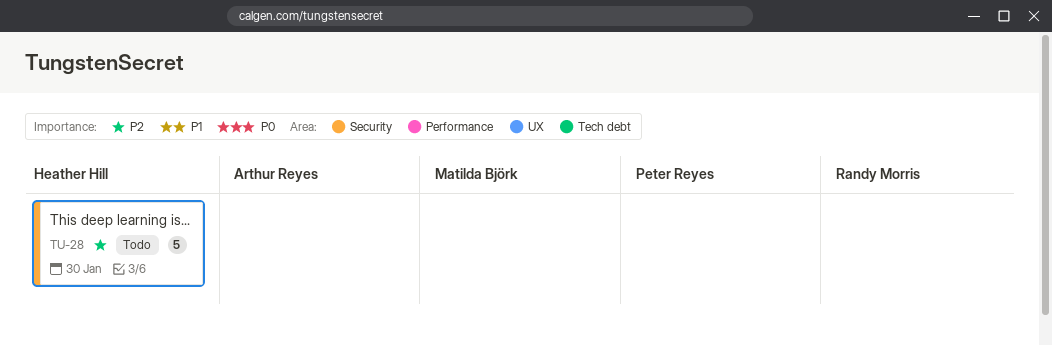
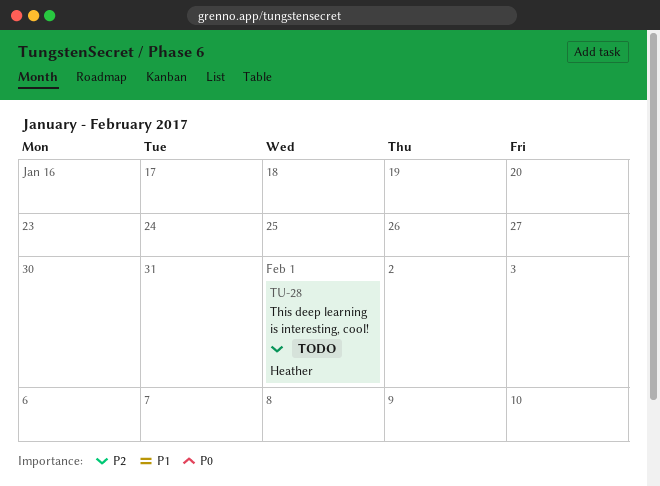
TU-28, due: Jan 30 -> Feb 1

